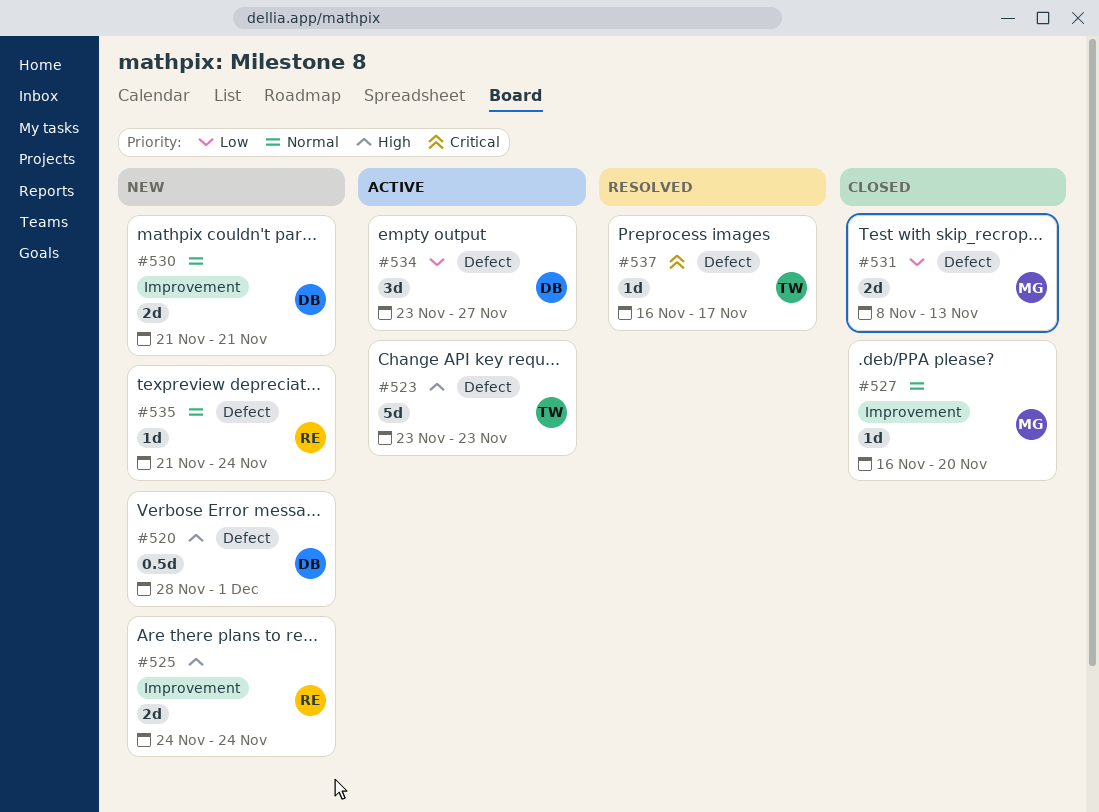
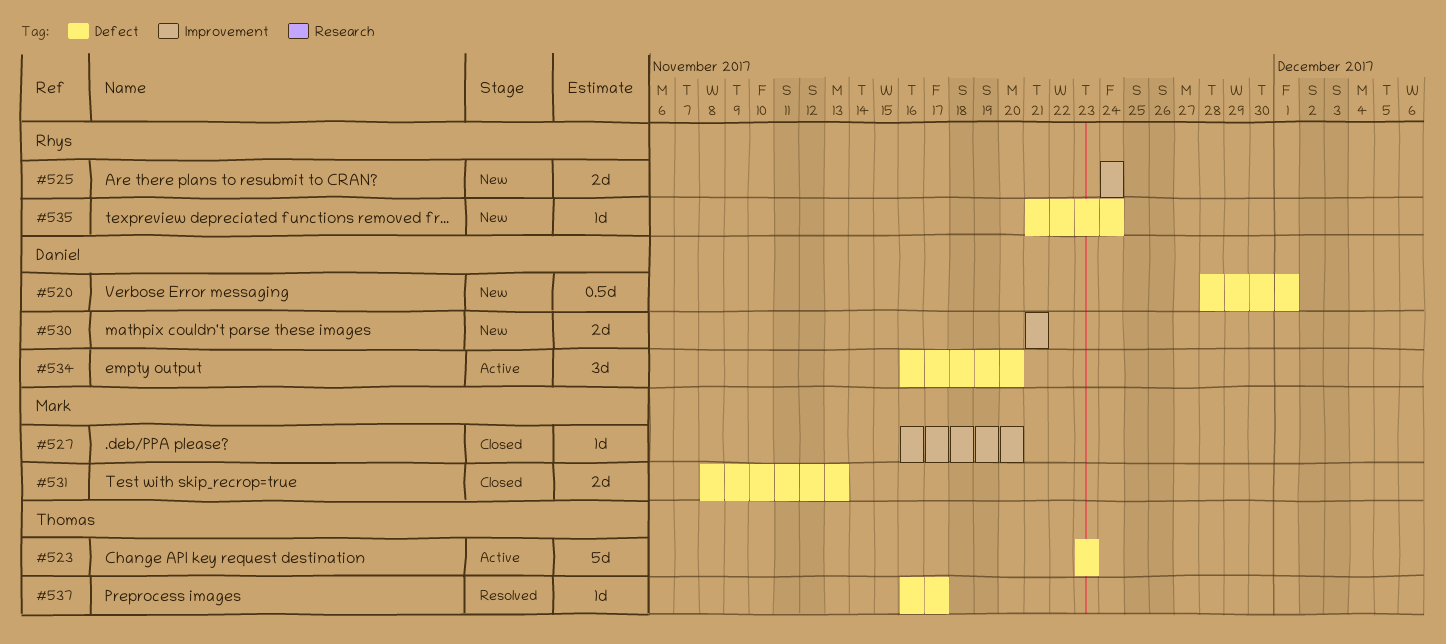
#534, start: Nov 23 -> Nov 16
#534, due: Nov 27 -> Nov 20

